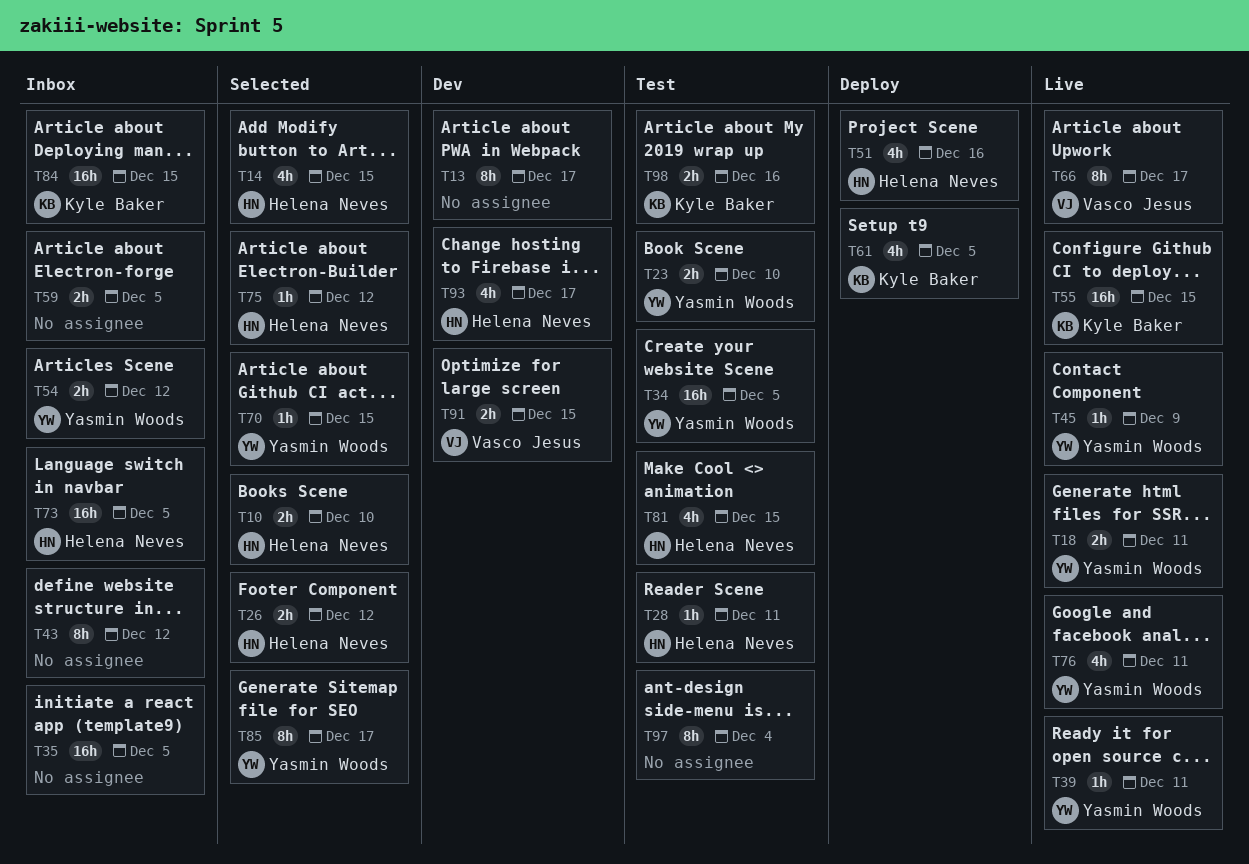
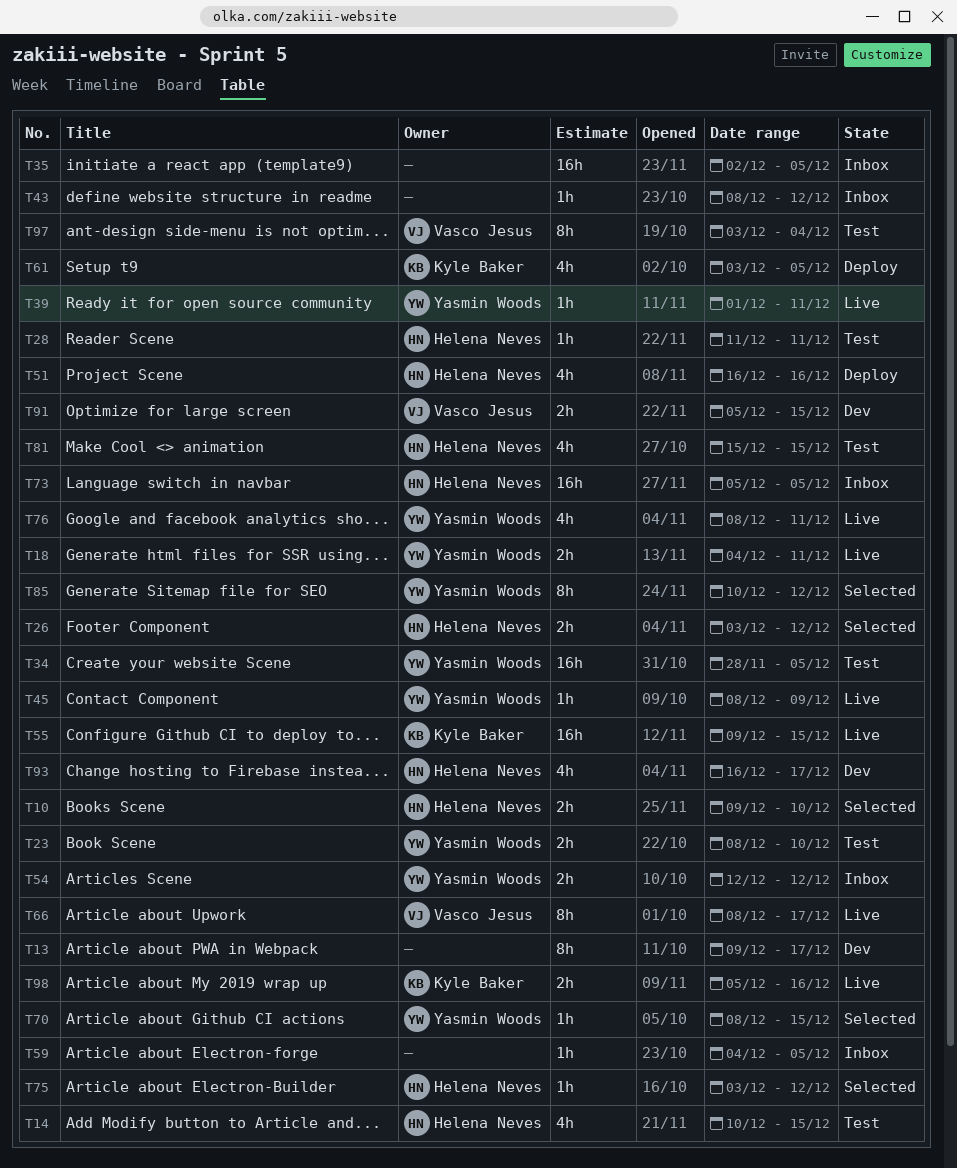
T14, status: Selected -> Test
T43, estimate: 8h -> 1h
T59, estimate: 2h -> 1h
T84: present -> none
T85, due: Dec 17 -> Dec 12
T97, owner: none -> Vasco Jesus
T98, status: Test -> Live

